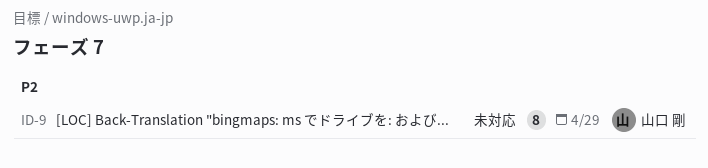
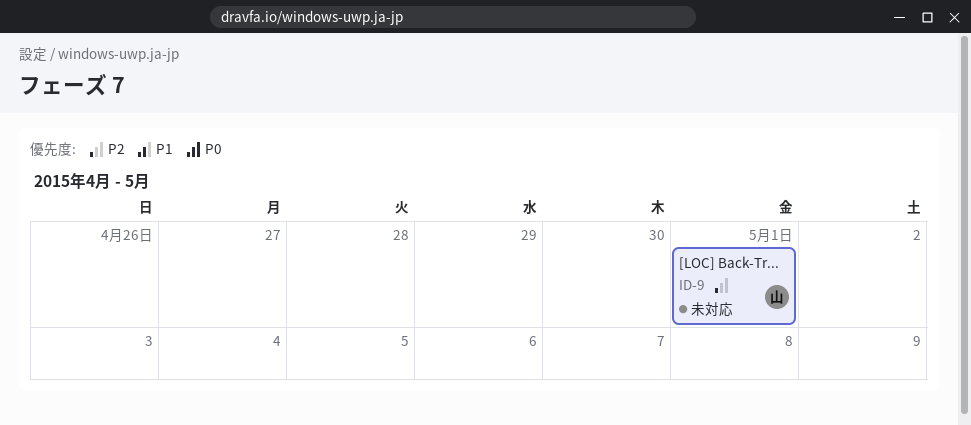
ID-9, due: Apr 29 -> May 1

